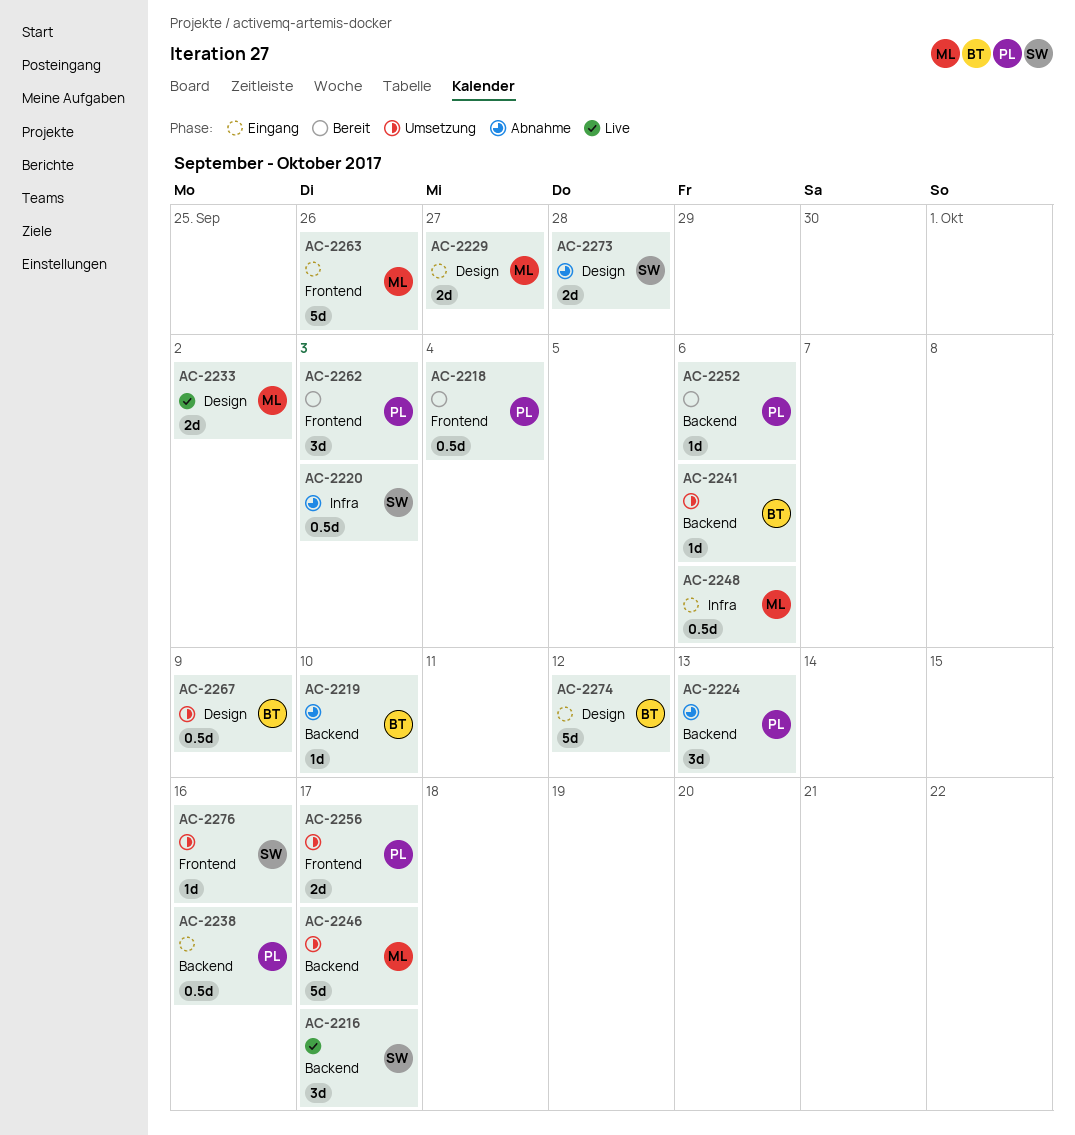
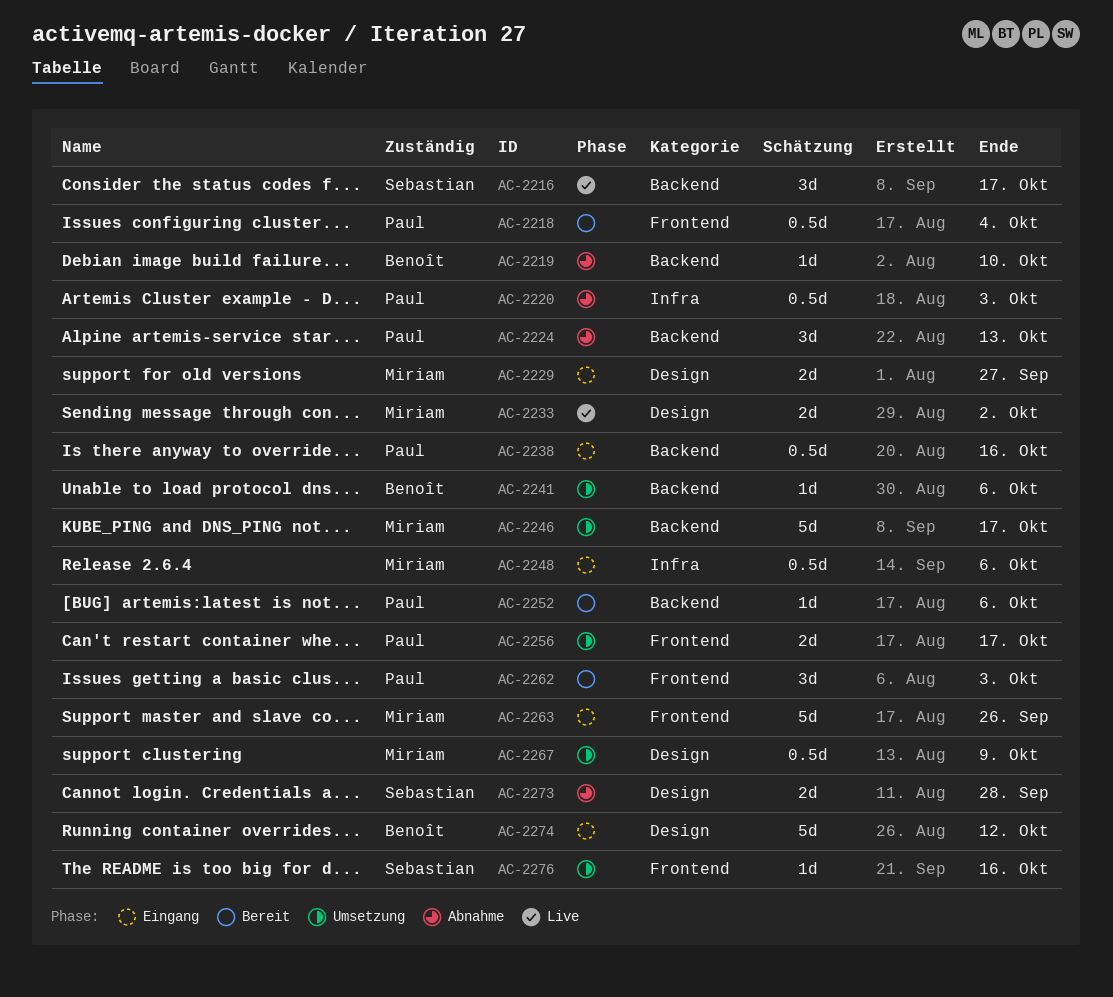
AC-2220, owner: Sebastian -> Paul
AC-2267, owner: Benoît -> Miriam

